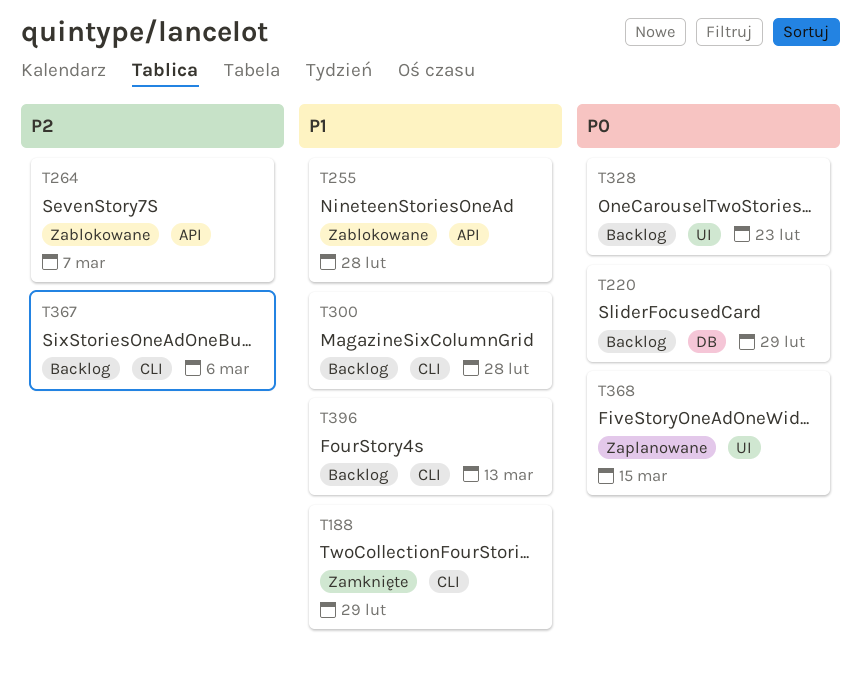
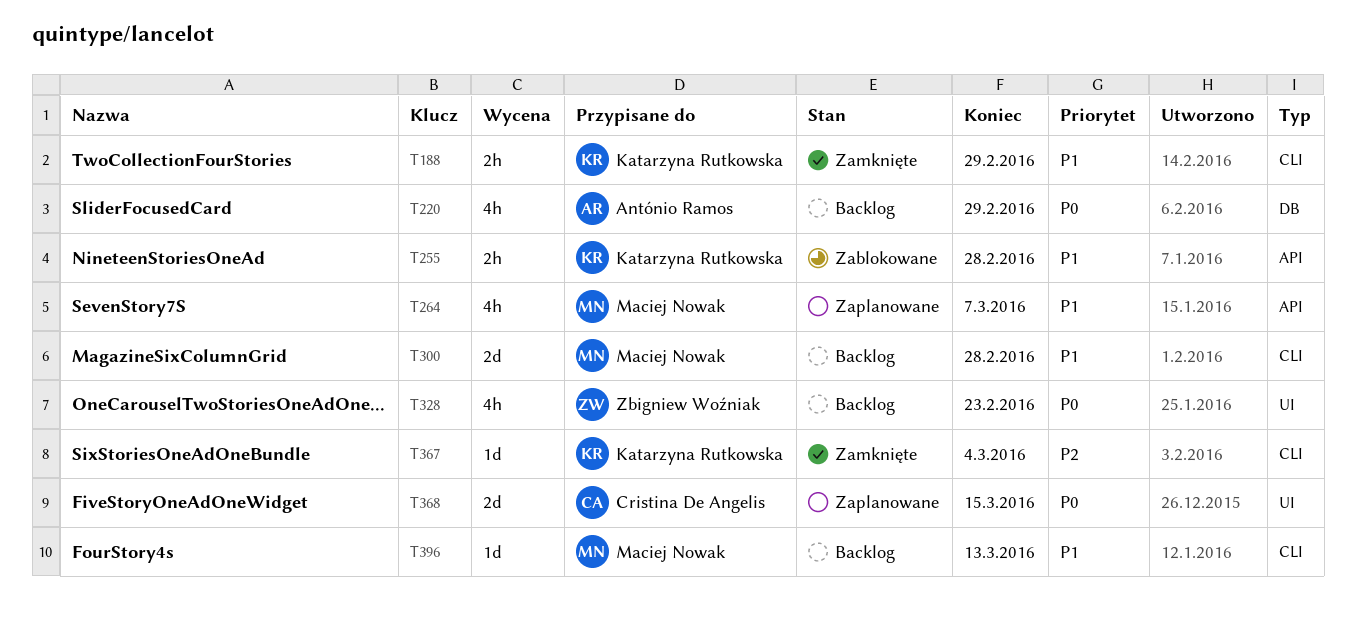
T264, status: Zablokowane -> Zaplanowane
T264, priority: P2 -> P1
T367, status: Backlog -> Zamknięte
T367, due: Mar 6 -> Mar 4

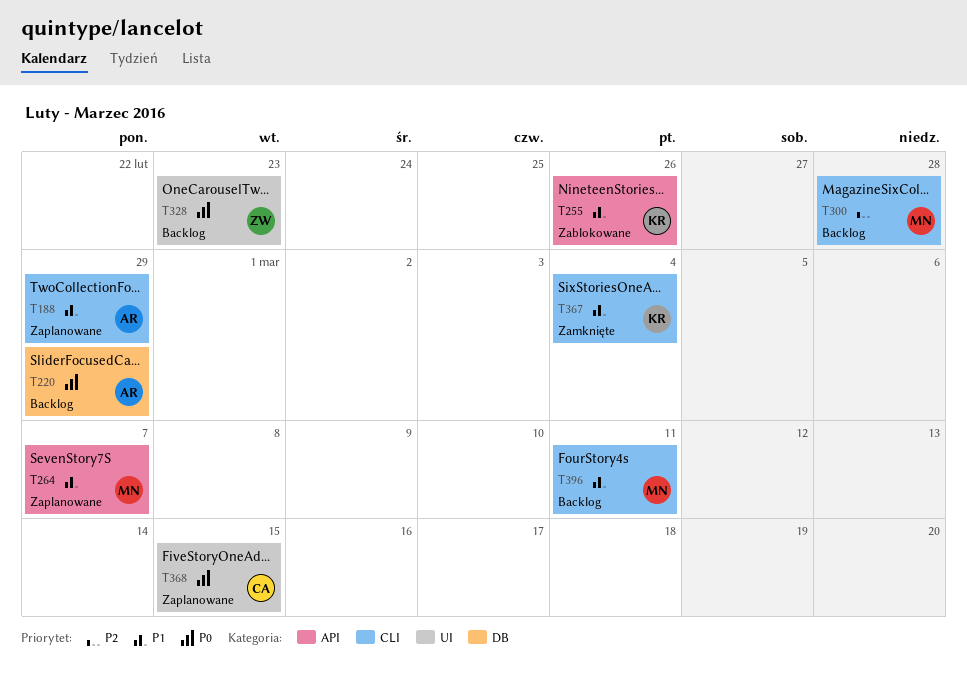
T188, status: Zamknięte -> Zaplanowane
T188, owner: Katarzyna Rutkowska -> António Ramos
T255, due: Feb 28 -> Feb 26
T300, priority: P1 -> P2
T367, priority: P2 -> P1
T396, due: Mar 13 -> Mar 11

